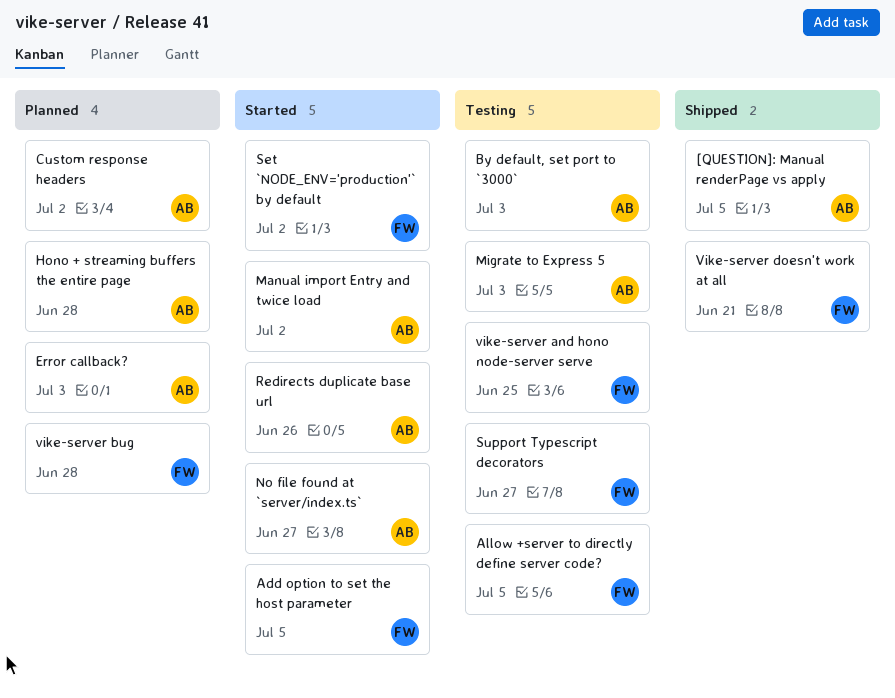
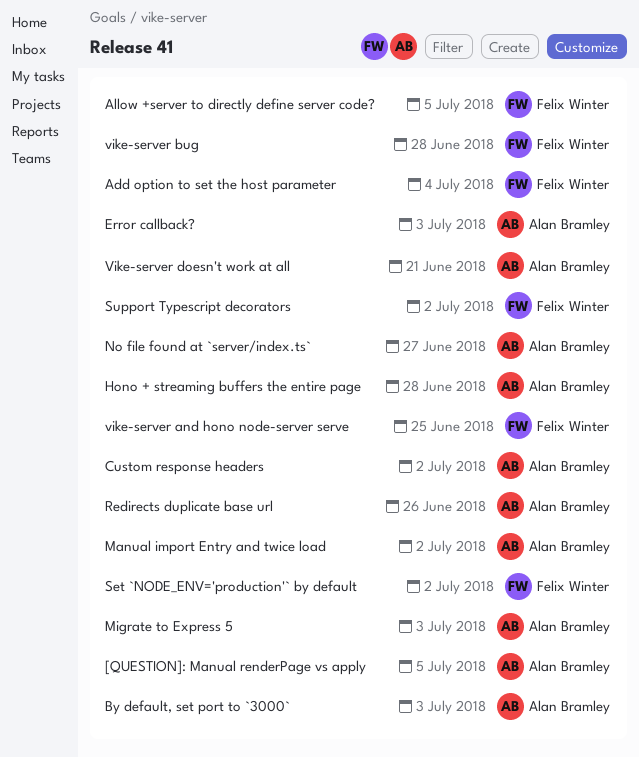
Add option to set the host parameter, due: Jul 5 -> Jul 4
Support Typescript decorators, due: Jun 27 -> Jul 2
Vike-server doesn't work at all, owner: Felix Winter -> Alan Bramley

